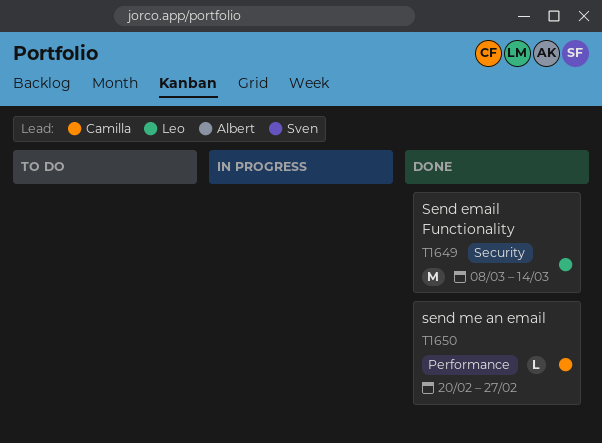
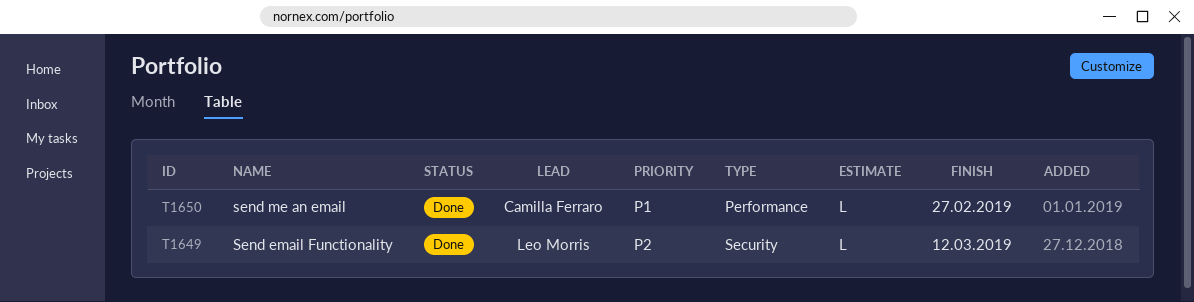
T1649, estimate: M -> L
T1649, due: Mar 14 -> Mar 12

